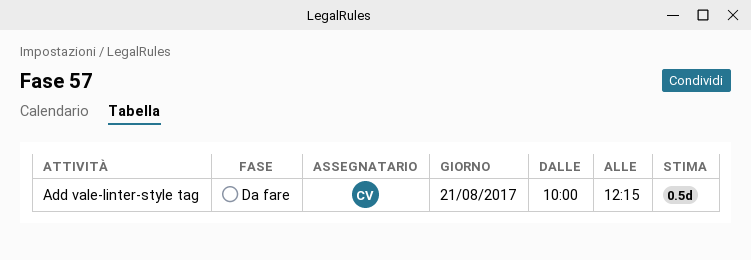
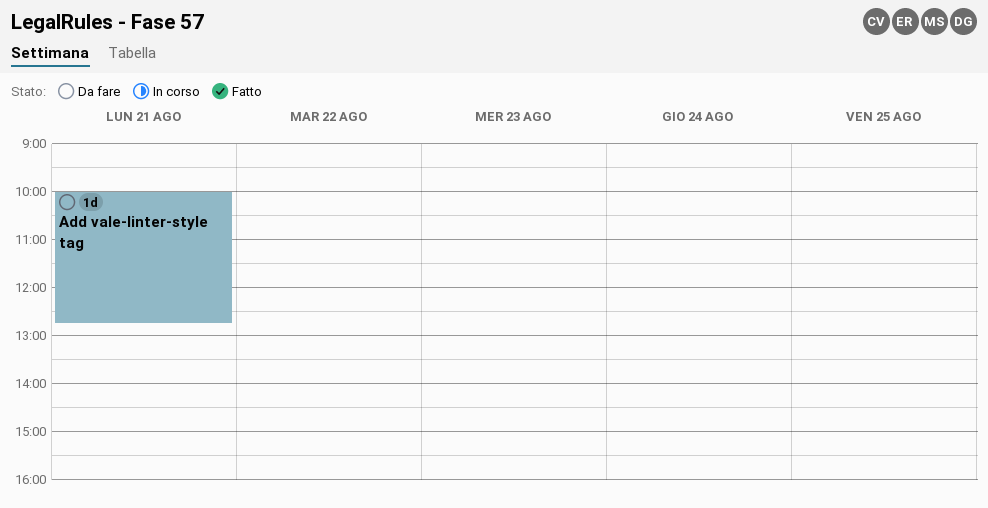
Add vale-linter-style tag, estimate: 0.5d -> 1d
Add vale-linter-style tag, ends: 12:15 -> 12:45

